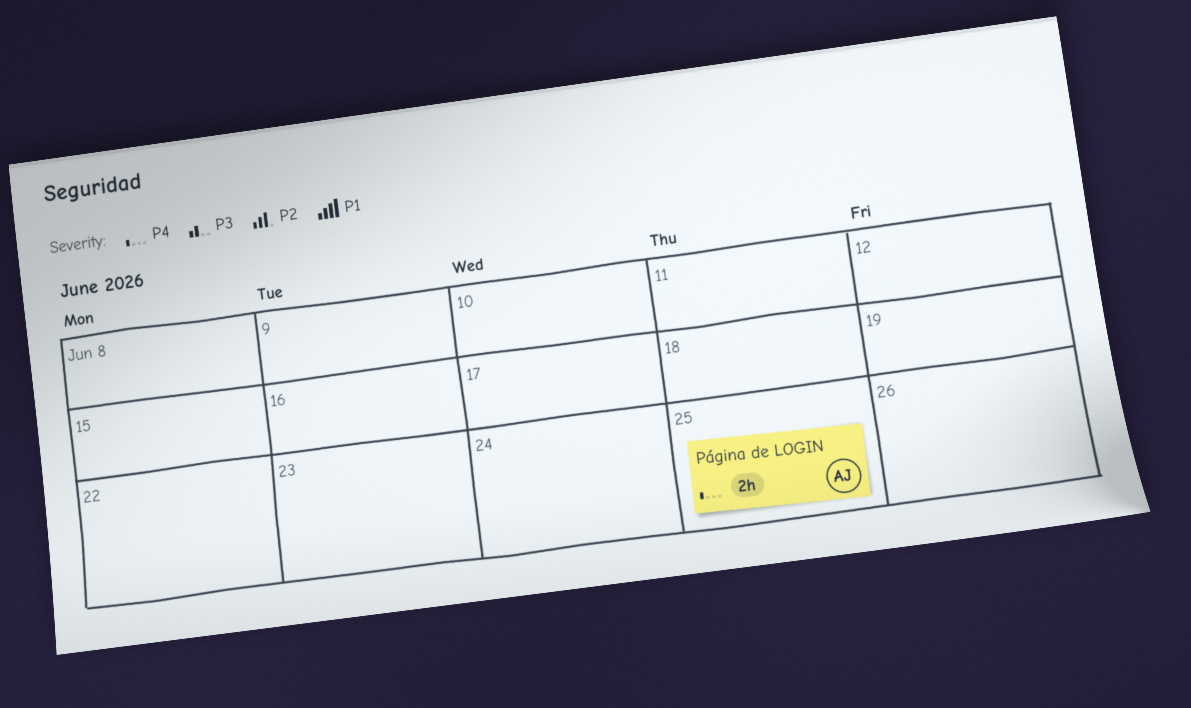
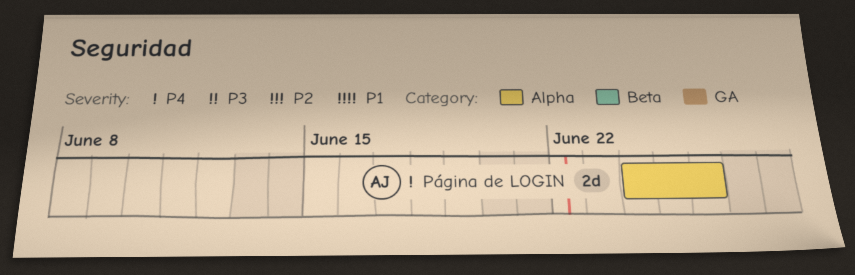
Página de LOGIN, estimate: 2h -> 2d
Página de LOGIN, due: Jun 25 -> Jun 26

